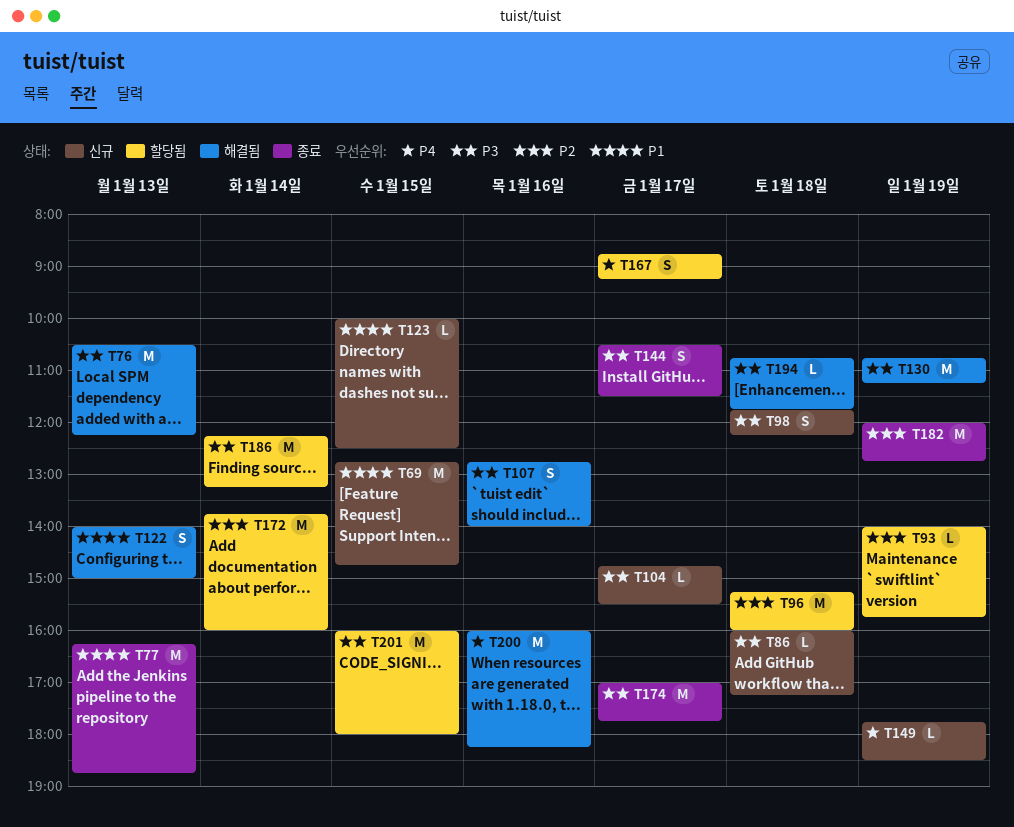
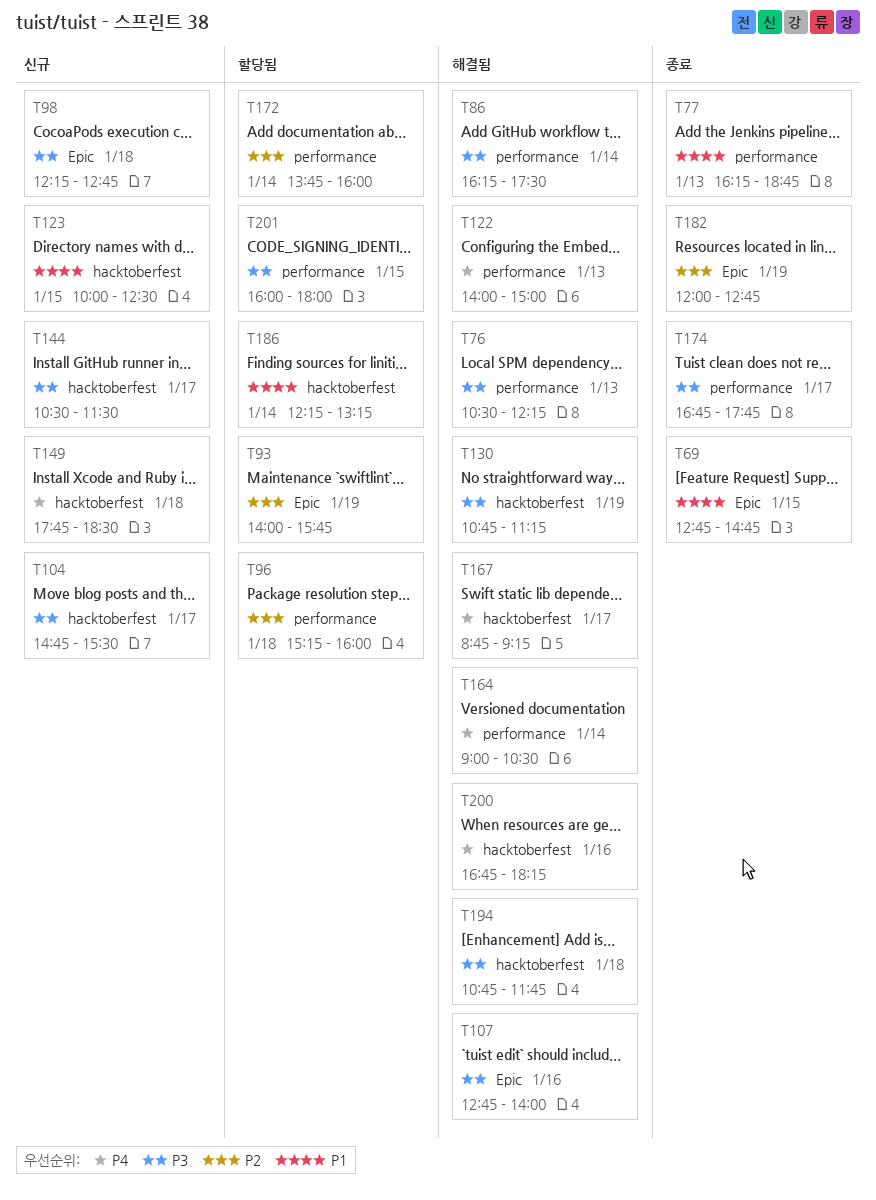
T69, status: 신규 -> 종료
T86, status: 신규 -> 해결됨
T86, day: Jan 18 -> Jan 14
T86, begins: 16:00 -> 16:15
T86, ends: 17:15 -> 17:30
T98, begins: 11:45 -> 12:15
T98, ends: 12:15 -> 12:45
T122, priority: P1 -> P4
T144, status: 종료 -> 신규
T149, day: Jan 19 -> Jan 18
T164: none -> present
T167, status: 할당됨 -> 해결됨
T174, begins: 17:00 -> 16:45
T186, priority: P3 -> P1
T200, begins: 16:00 -> 16:45

